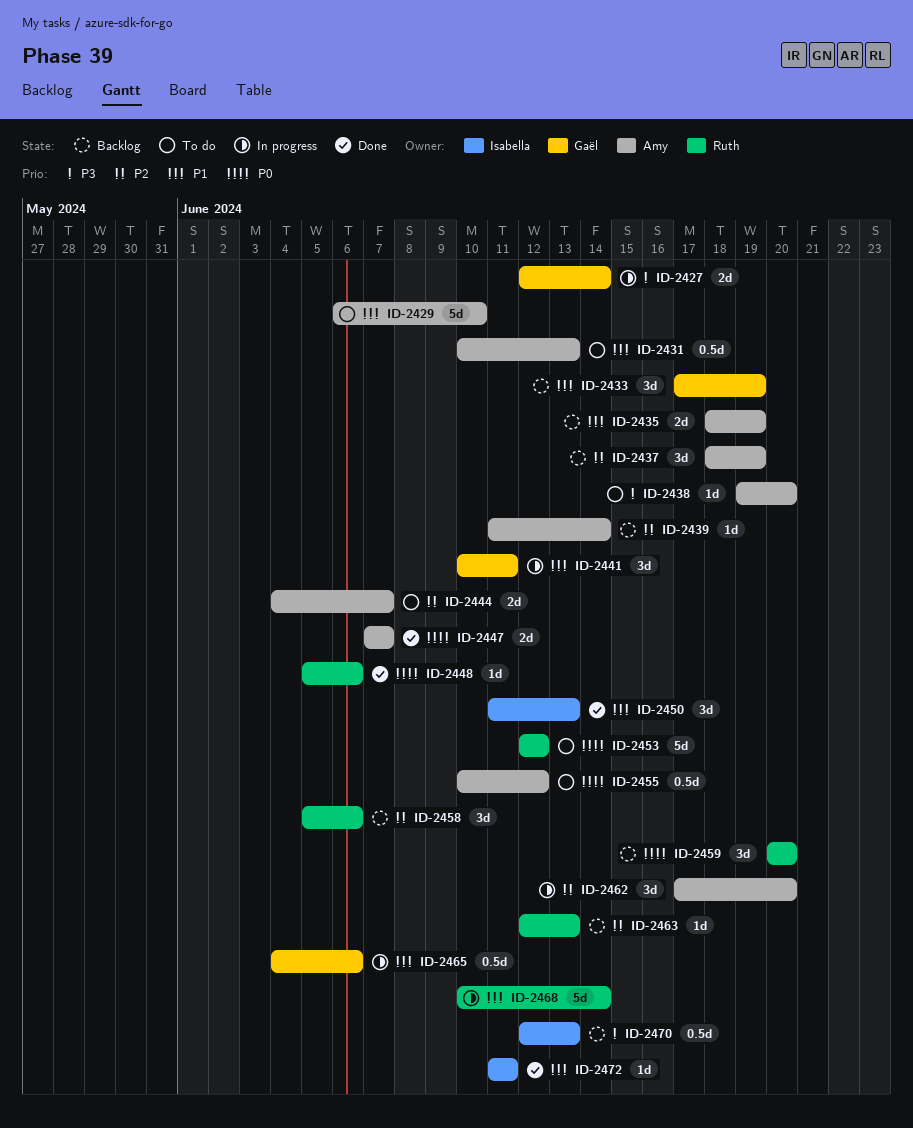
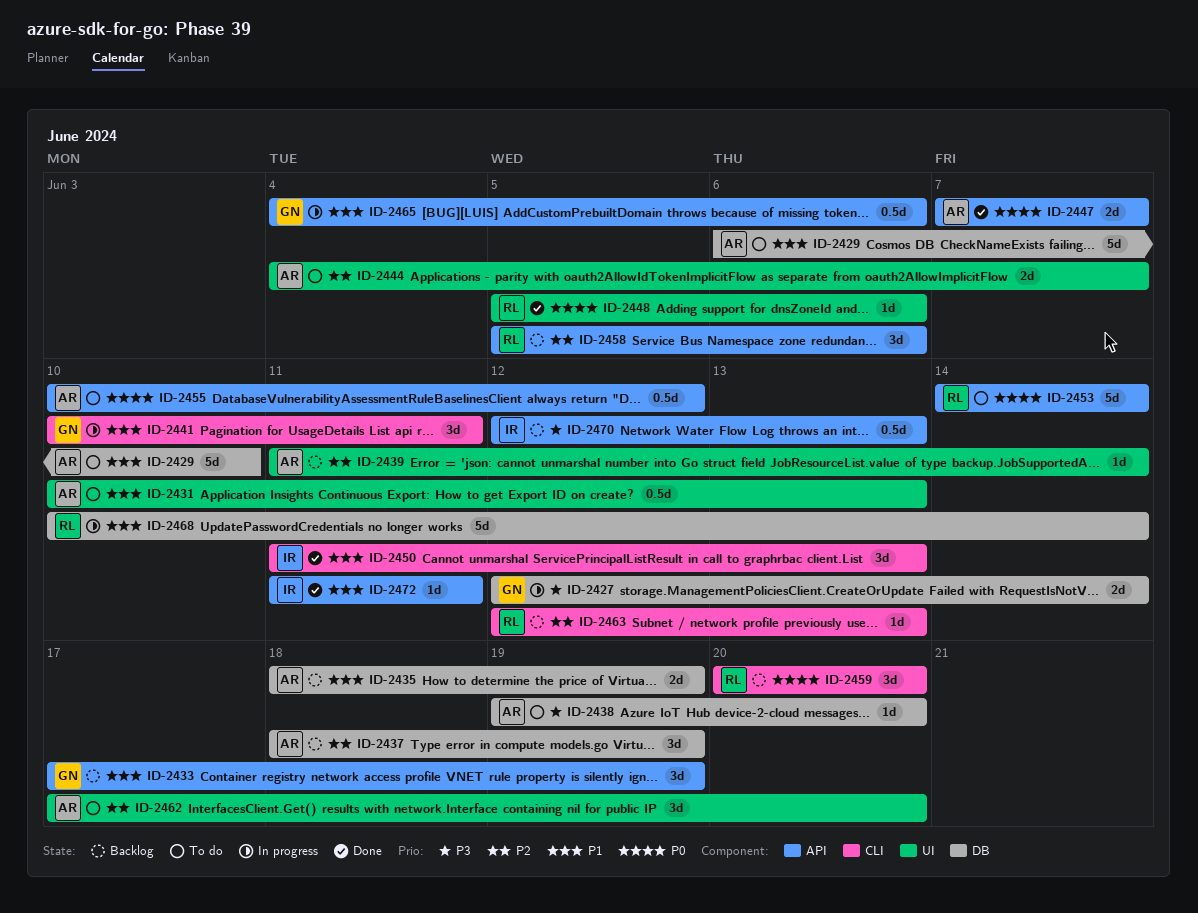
ID-2453, start: Jun 12 -> Jun 14
ID-2453, due: Jun 12 -> Jun 14
ID-2462, status: In progress -> To do

